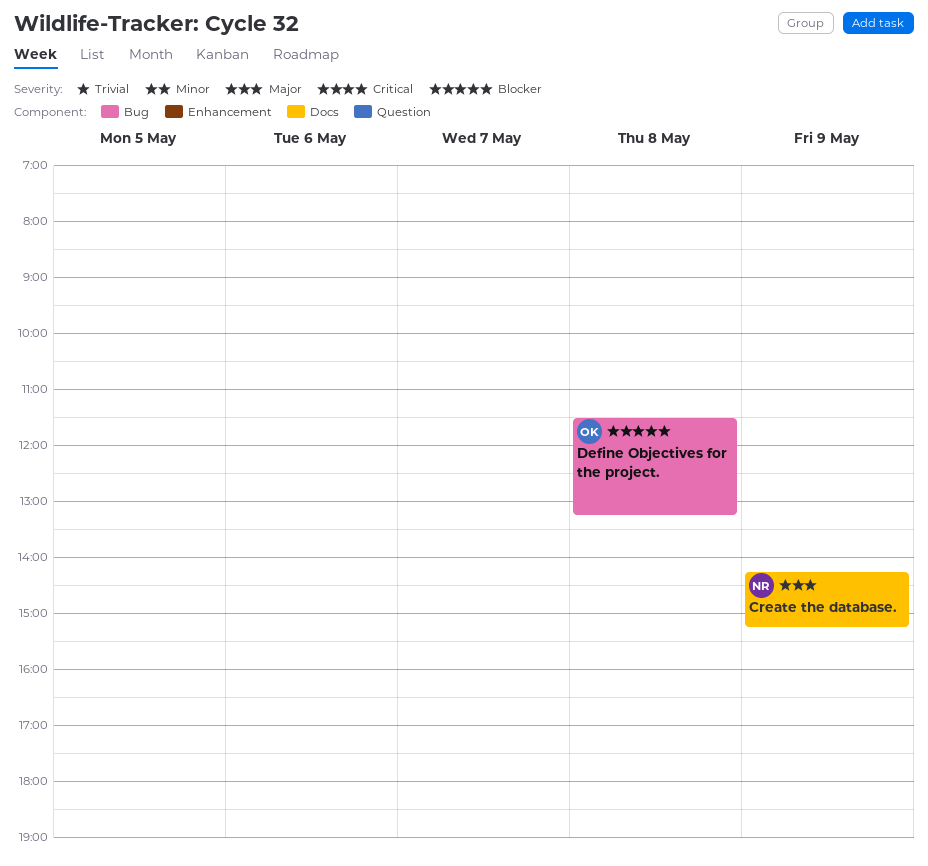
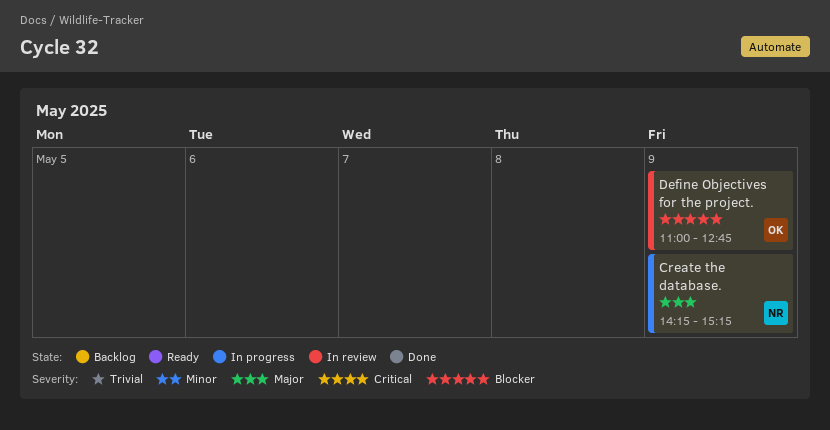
Define Objectives for the project., day: May 8 -> May 9
Define Objectives for the project., begins: 11:30 -> 11:00
Define Objectives for the project., ends: 13:15 -> 12:45

